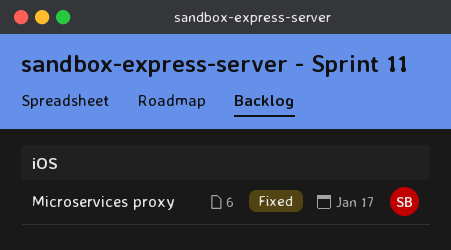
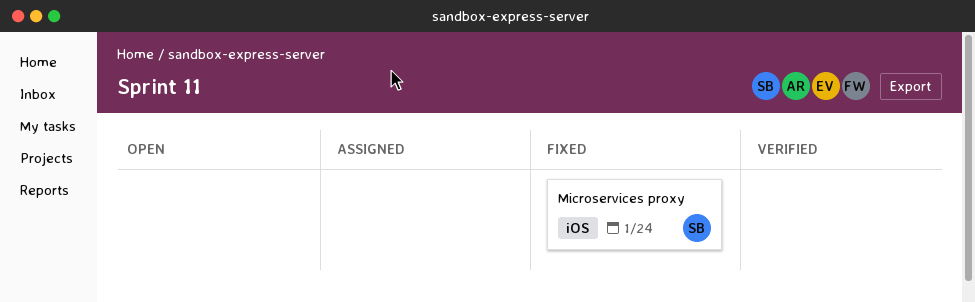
Microservices proxy, due: Jan 17 -> Jan 24

